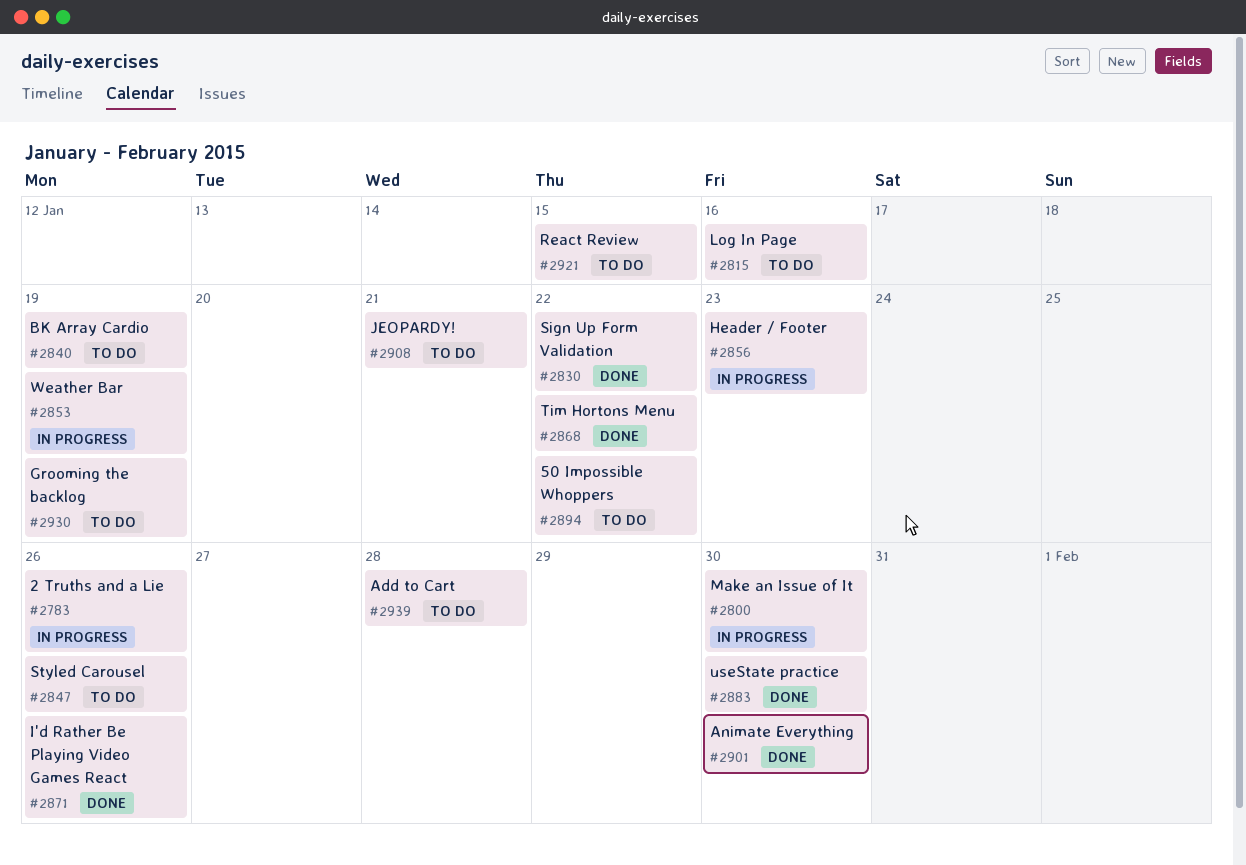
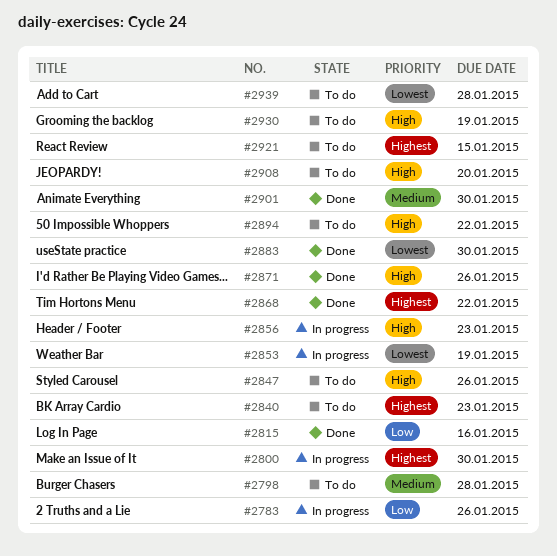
#2798: none -> present
#2815, status: To do -> Done
#2830: present -> none
#2840, due: Jan 19 -> Jan 23
#2908, due: Jan 21 -> Jan 20

